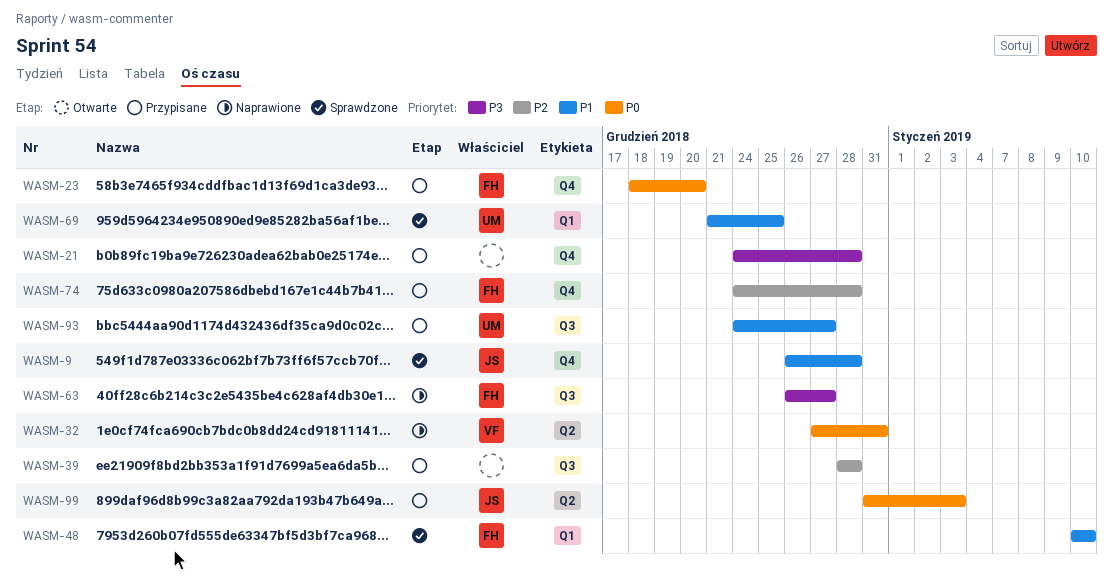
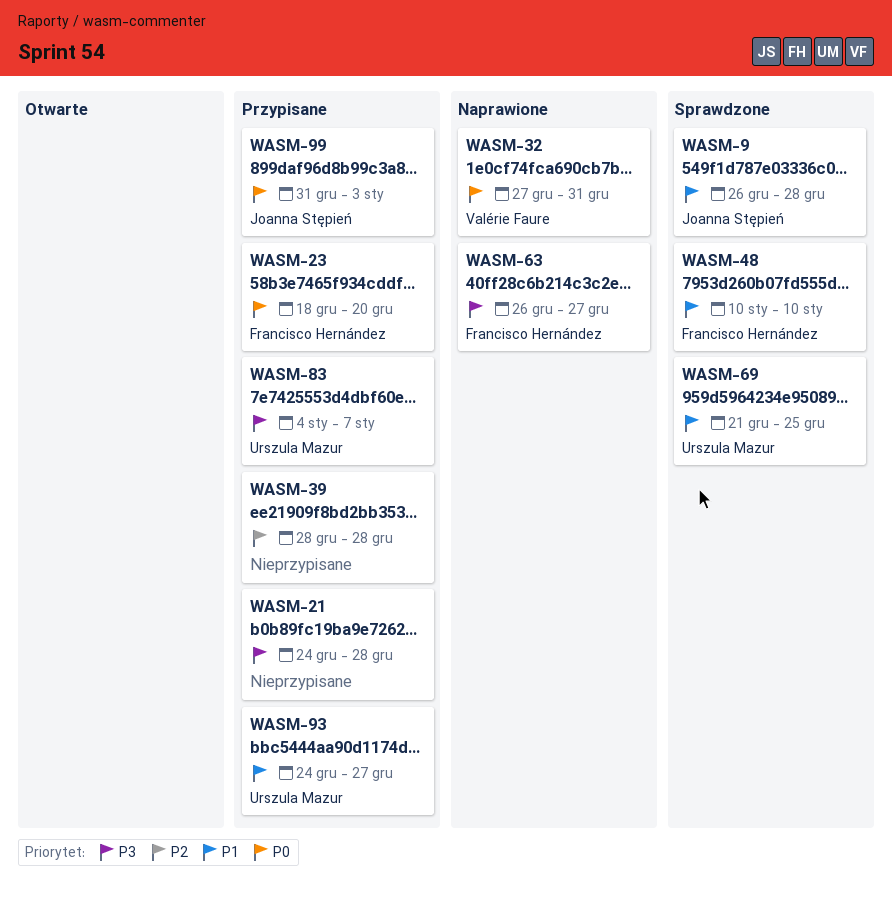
WASM-74: present -> none
WASM-83: none -> present

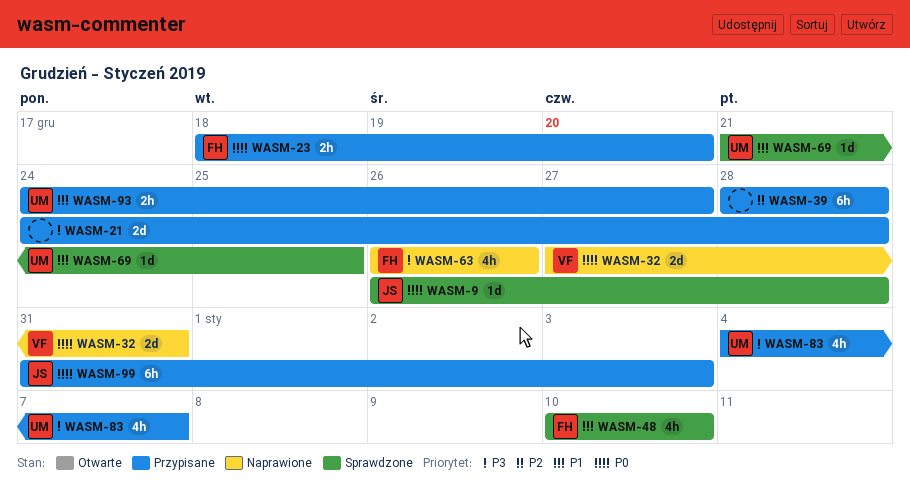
WASM-9, priority: P1 -> P0
WASM-63, due: Dec 27 -> Dec 26

